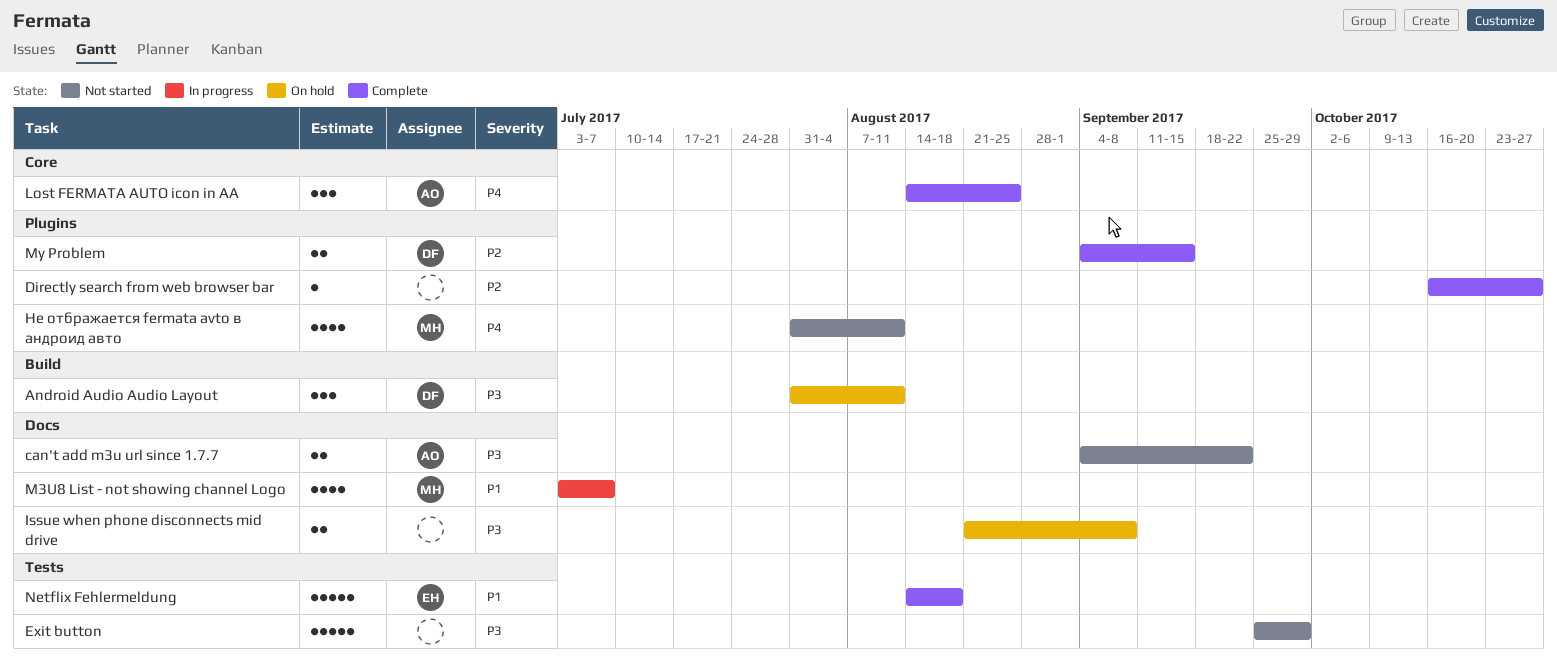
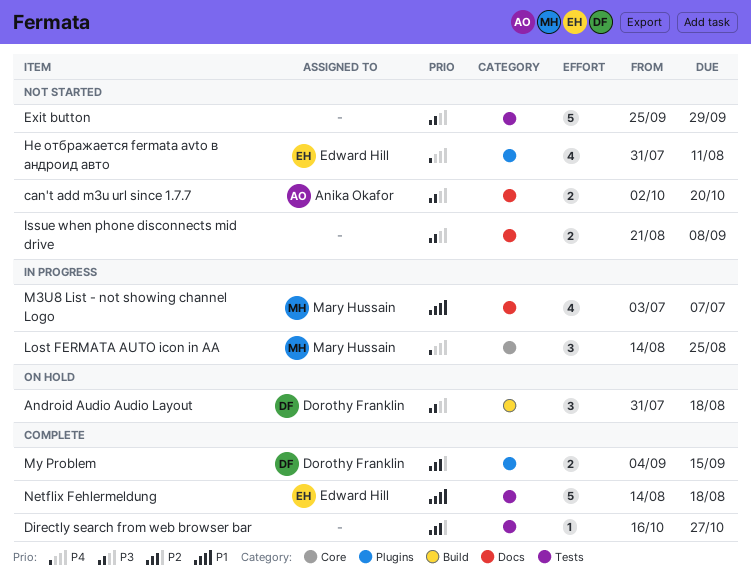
Android Audio Audio Layout, due: Aug 11 -> Aug 18
can't add m3u url since 1.7.7, start: Sep 4 -> Oct 2
can't add m3u url since 1.7.7, due: Sep 22 -> Oct 20
Directly search from web browser bar, label: Plugins -> Tests
Issue when phone disconnects mid drive, status: On hold -> Not started
Lost FERMATA AUTO icon in AA, status: Complete -> In progress
Lost FERMATA AUTO icon in AA, owner: Anika Okafor -> Mary Hussain
Не отбражается fermata avto в андроид авто, owner: Mary Hussain -> Edward Hill

